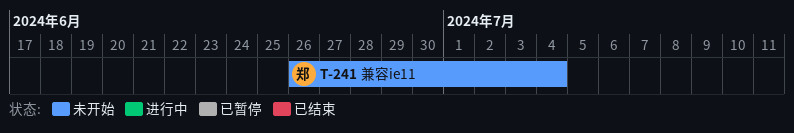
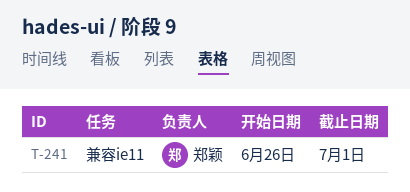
T-241, due: Jul 4 -> Jul 1

